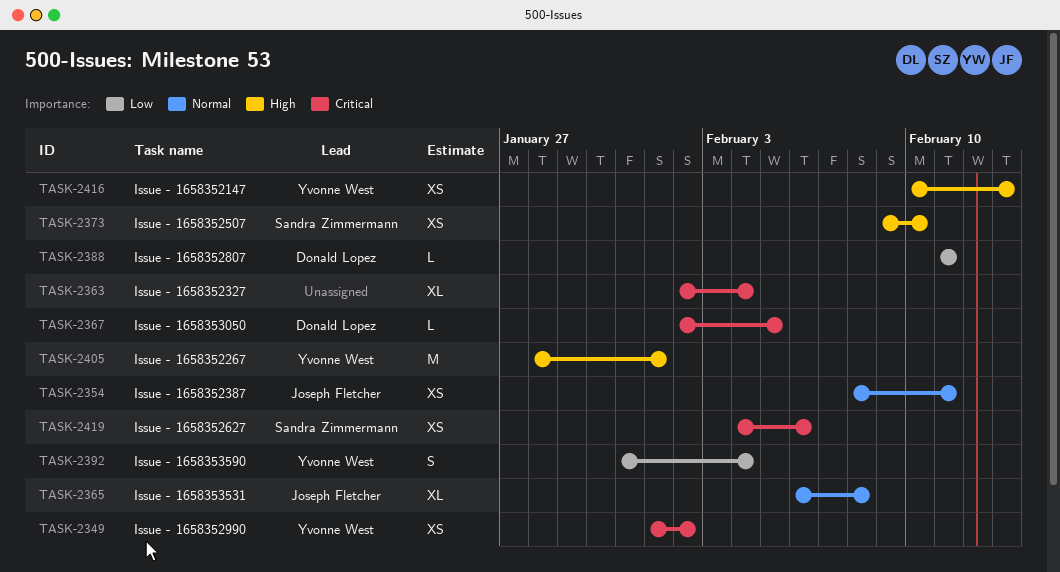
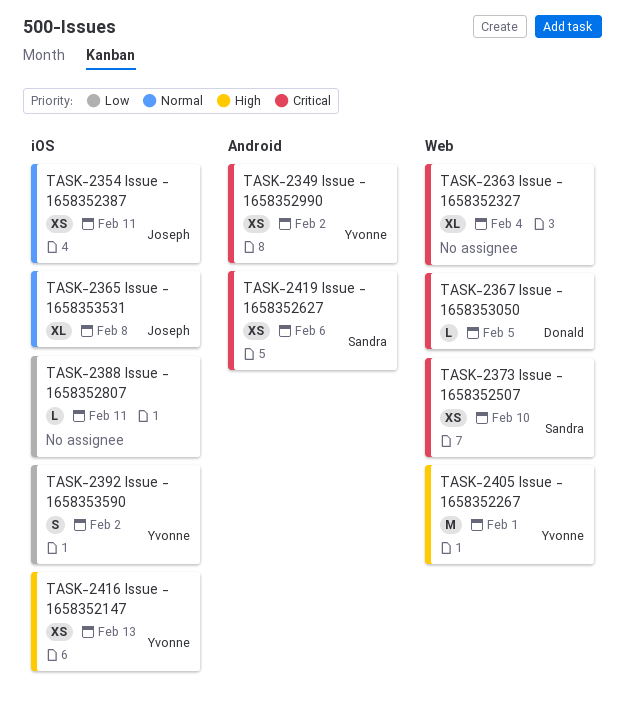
TASK-2373, priority: High -> Critical
TASK-2388, owner: Donald Lopez -> none
TASK-2392, due: Feb 4 -> Feb 2

